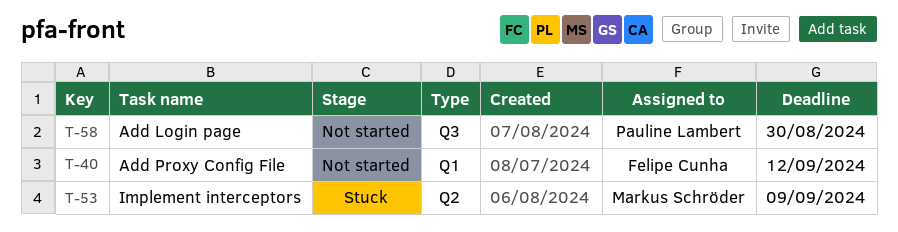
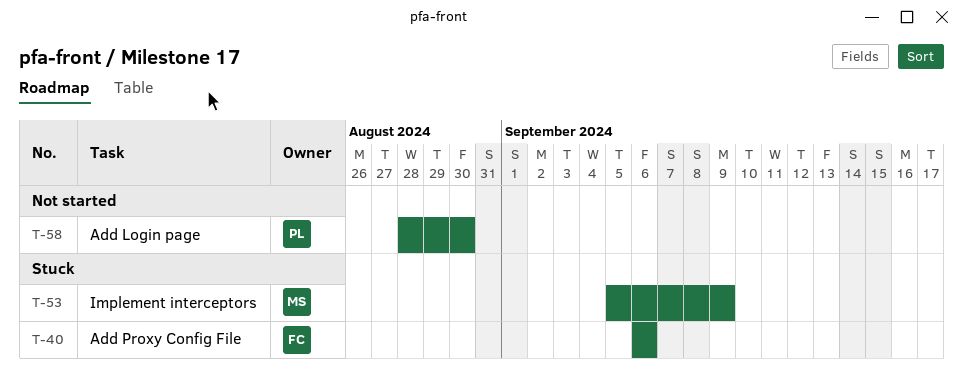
T-40, status: Not started -> Stuck
T-40, due: Sep 12 -> Sep 6

